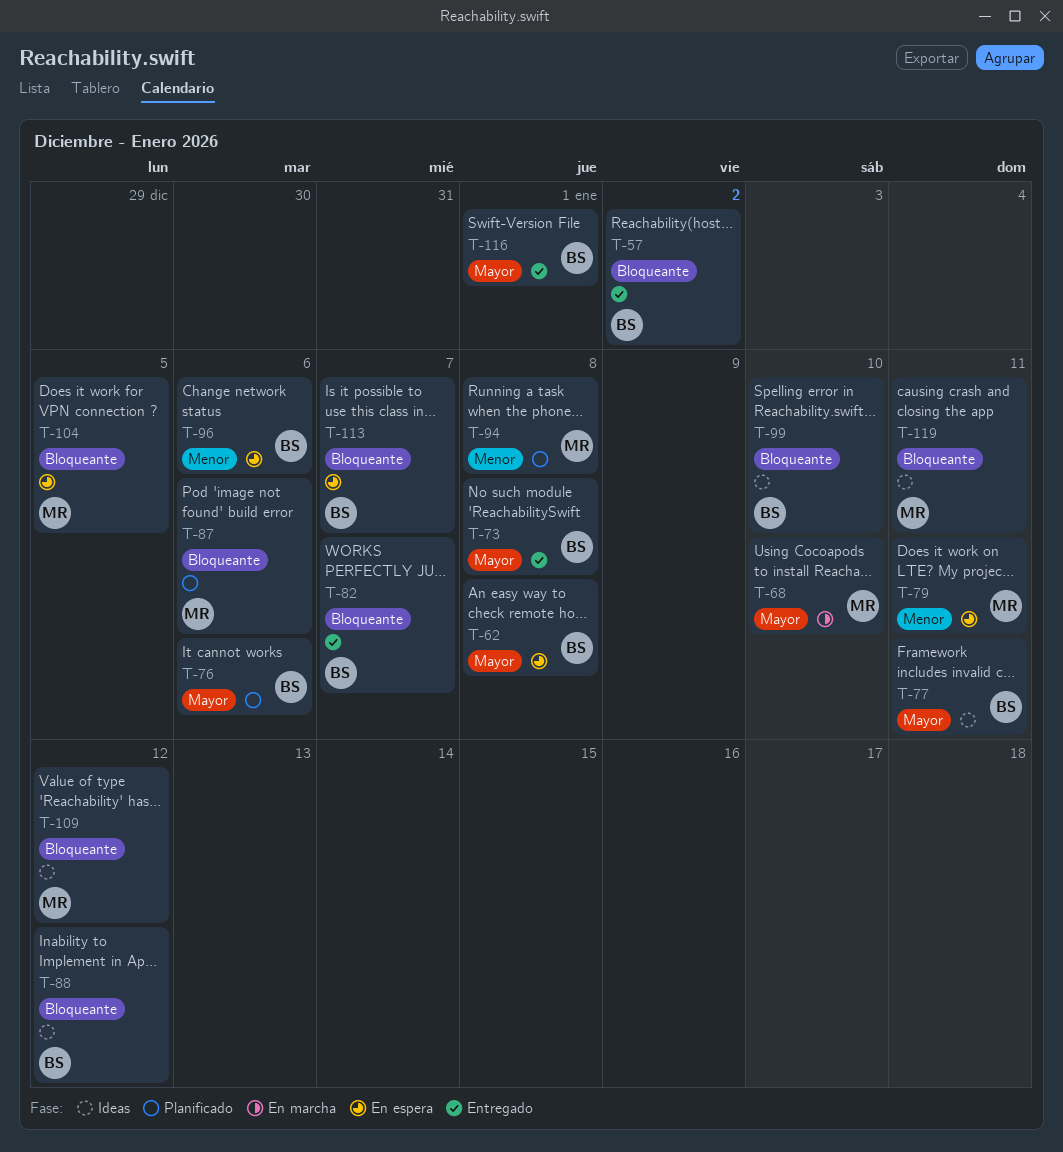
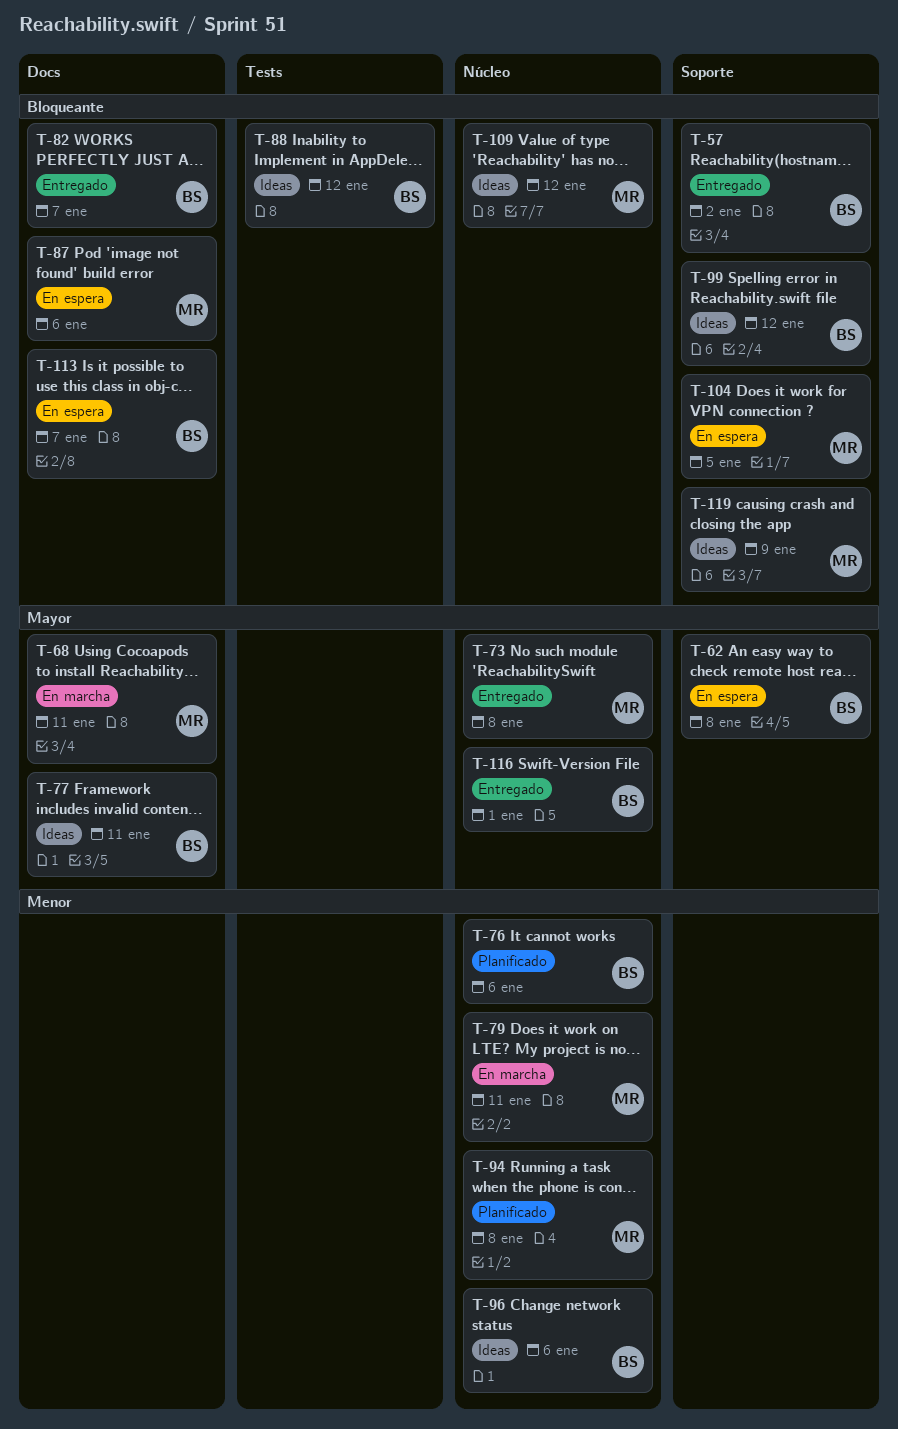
T-68, due: Jan 10 -> Jan 11
T-73, owner: BS -> MR
T-76, priority: Mayor -> Menor
T-79, status: En espera -> En marcha
T-87, status: Planificado -> En espera
T-96, status: En espera -> Ideas
T-99, due: Jan 10 -> Jan 12
T-119, due: Jan 11 -> Jan 9

